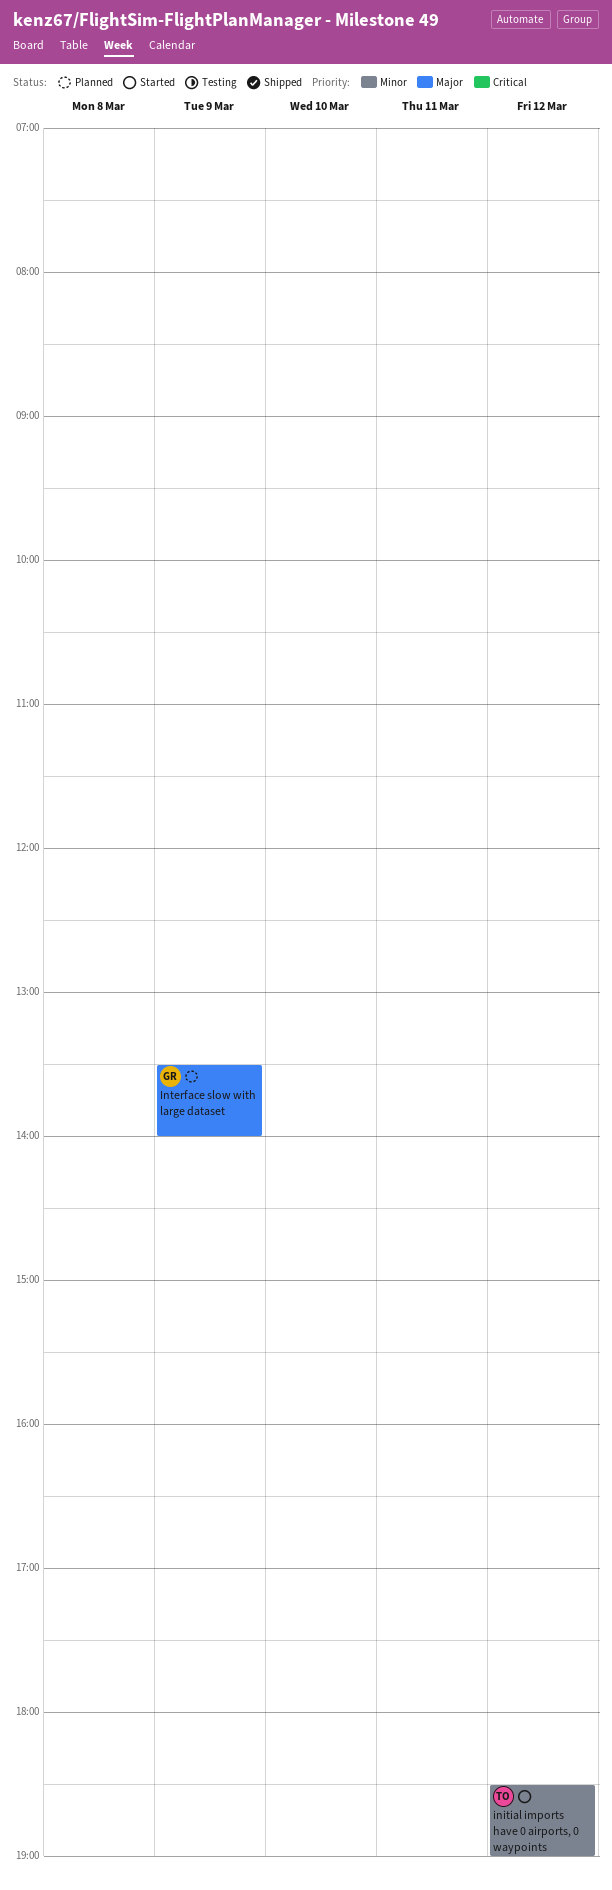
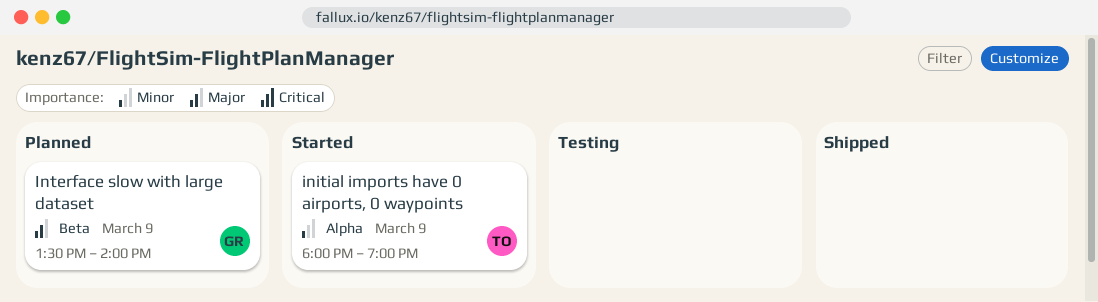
initial imports have 0 airports, 0 waypoints, day: Mar 12 -> Mar 9
initial imports have 0 airports, 0 waypoints, begins: 18:30 -> 18:00

